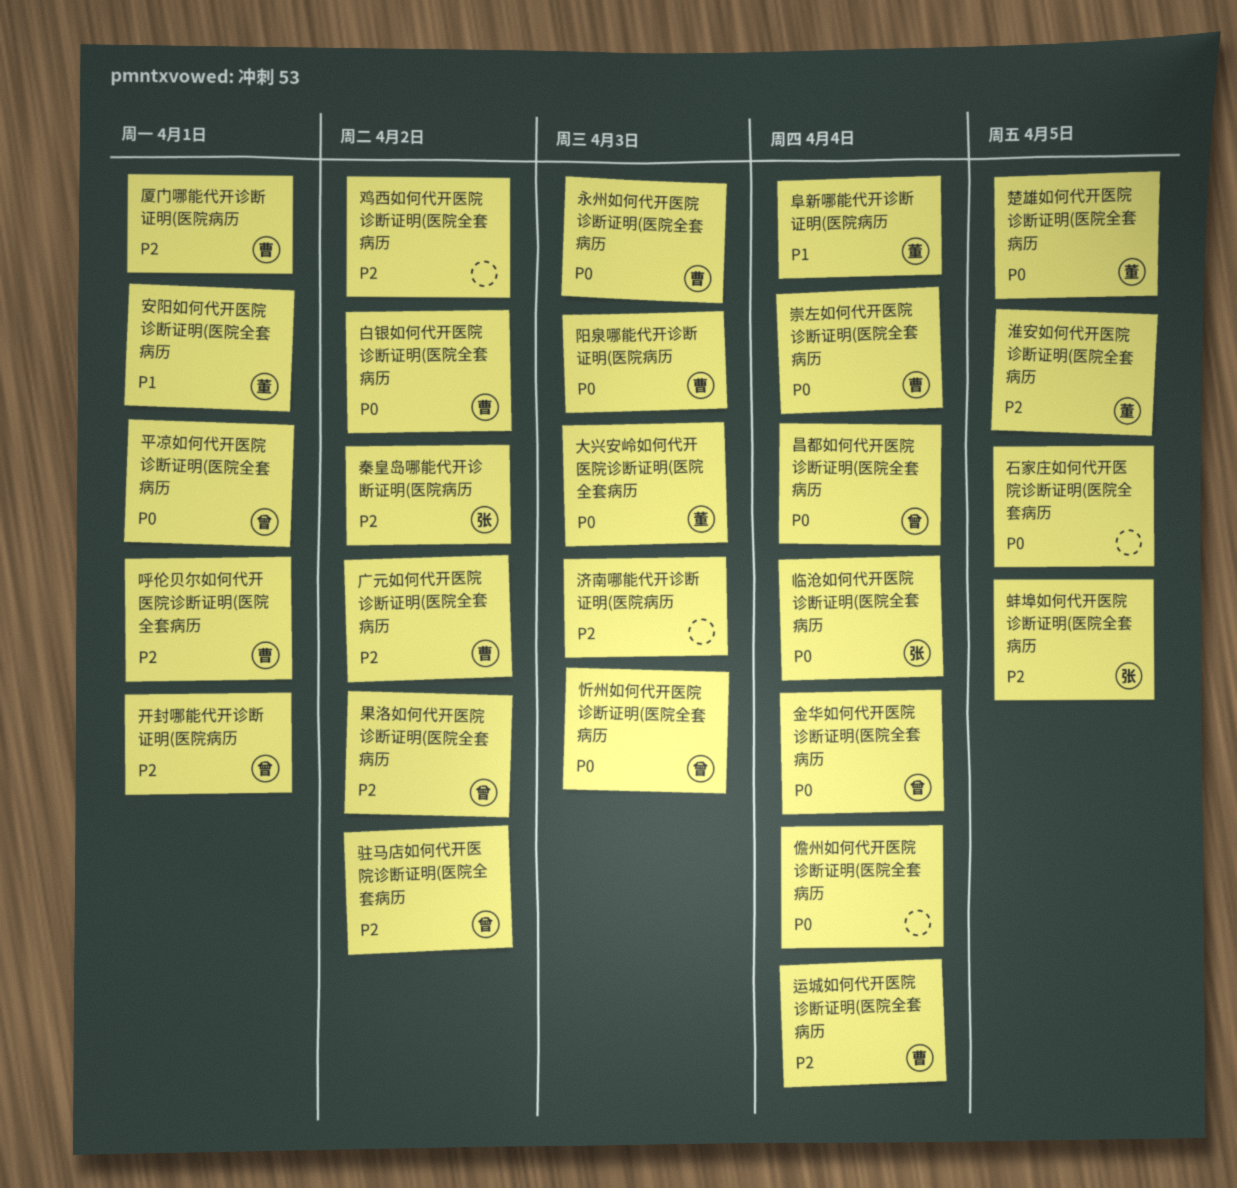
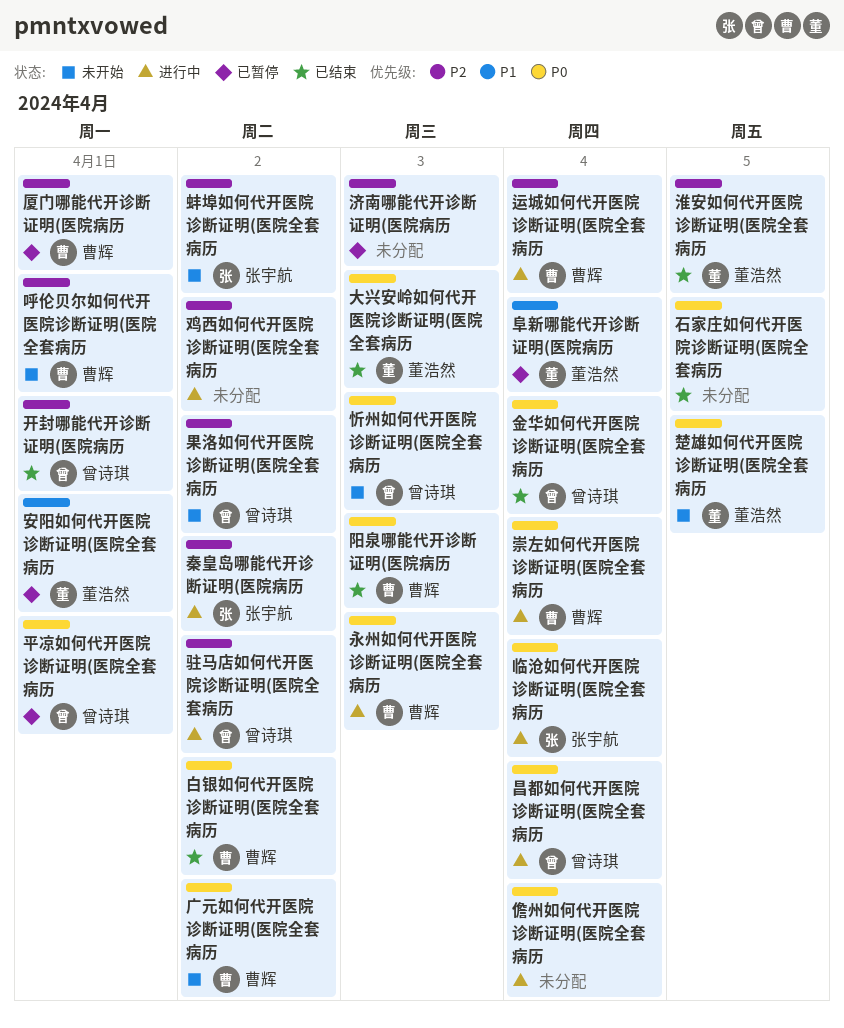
广元如何代开医院诊断证明(医院全套病历, priority: P2 -> P0
蚌埠如何代开医院诊断证明(医院全套病历, due: Apr 5 -> Apr 2

